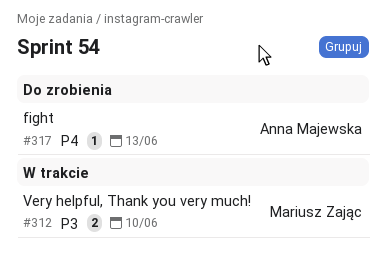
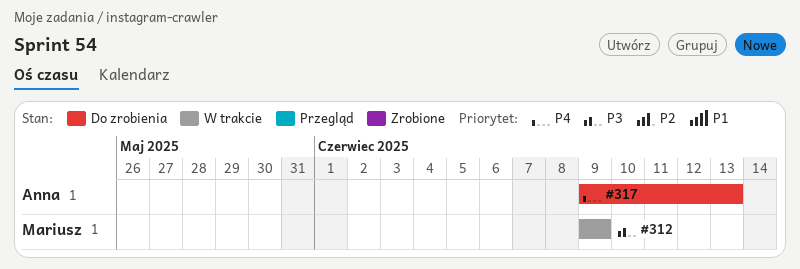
#312, due: Jun 10 -> Jun 9

